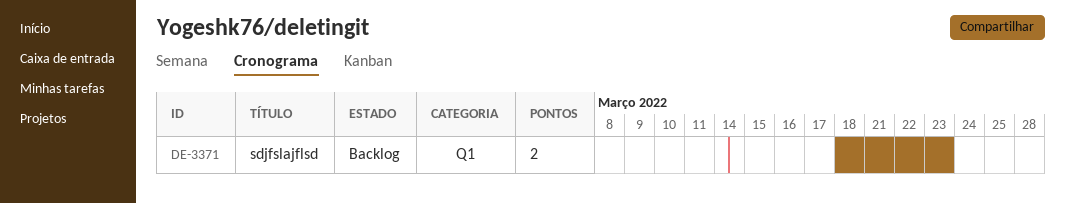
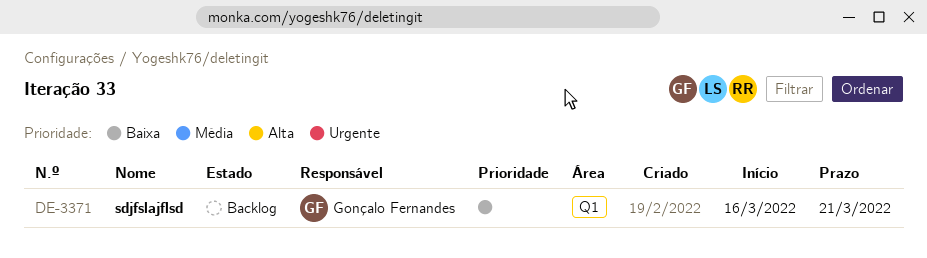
DE-3371, start: Mar 18 -> Mar 16
DE-3371, due: Mar 23 -> Mar 21

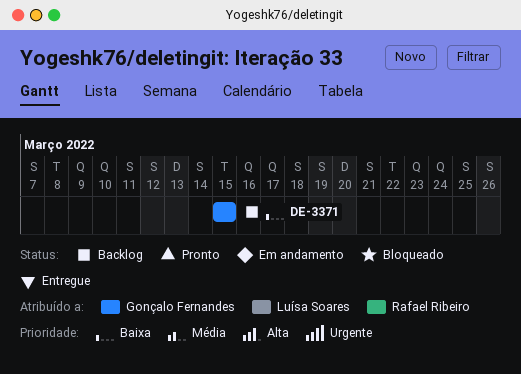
DE-3371, start: Mar 16 -> Mar 15
DE-3371, due: Mar 21 -> Mar 15

